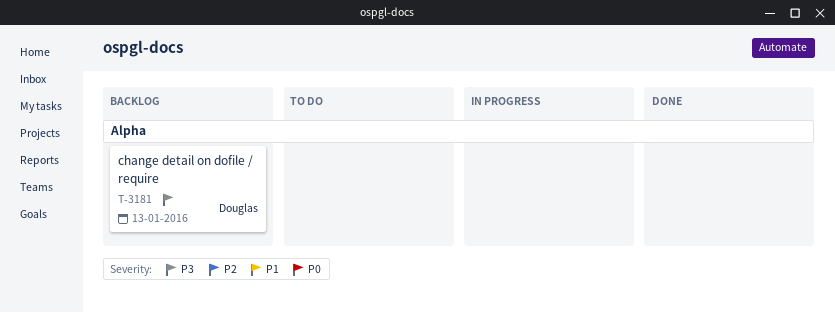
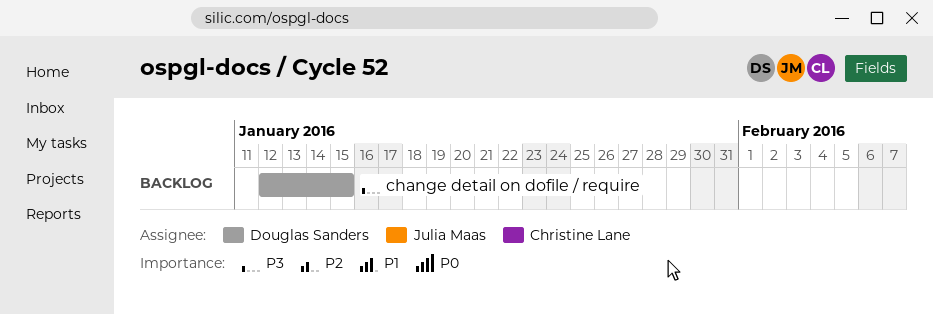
change detail on dofile / require, due: Jan 13 -> Jan 15

